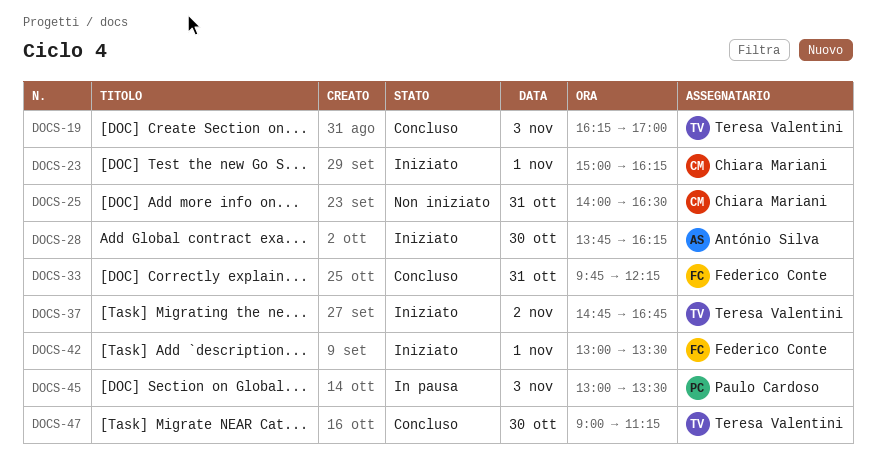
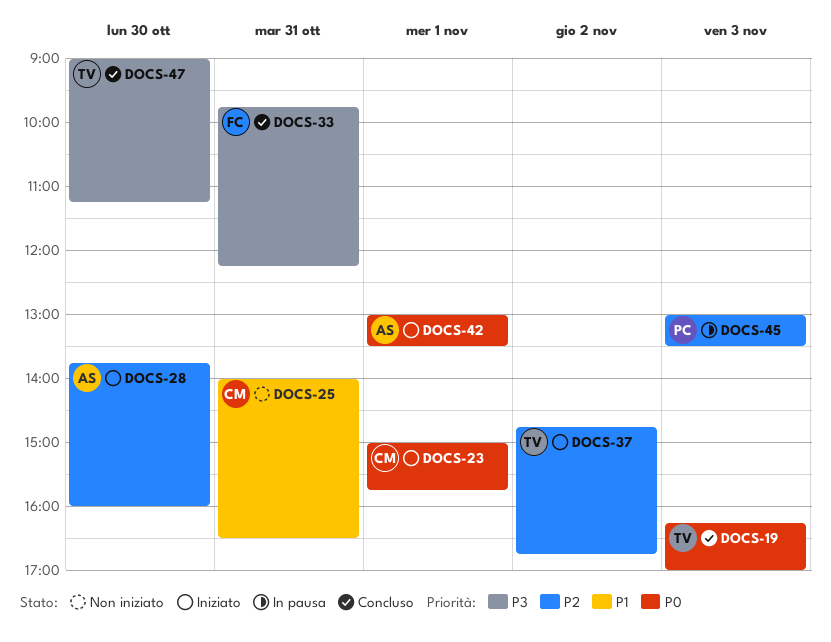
DOCS-23, ends: 16:15 -> 15:45
DOCS-28, ends: 16:15 -> 16:00
DOCS-42, owner: Federico Conte -> António Silva

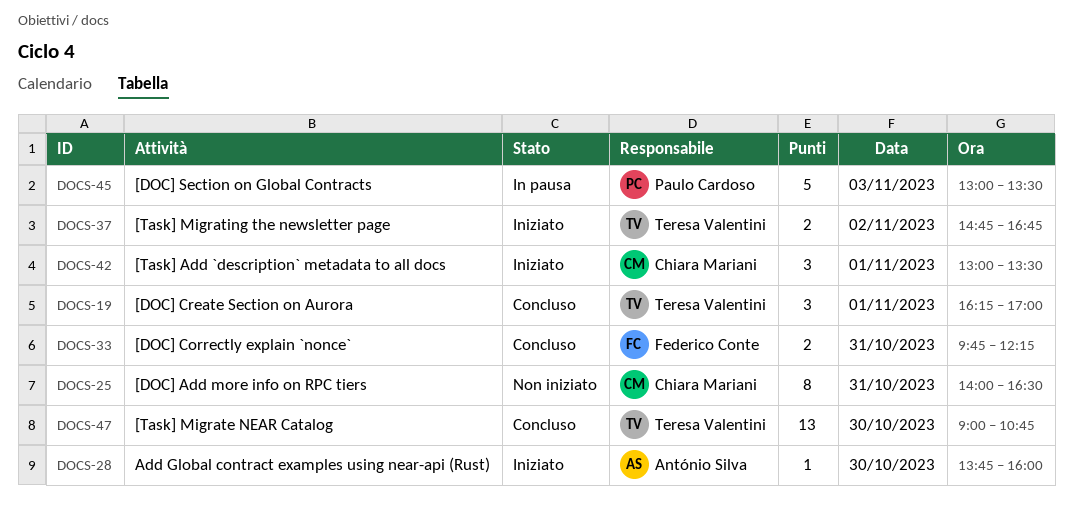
DOCS-19, day: Nov 3 -> Nov 1
DOCS-23: present -> none
DOCS-42, owner: António Silva -> Chiara Mariani
DOCS-47, ends: 11:15 -> 10:45

